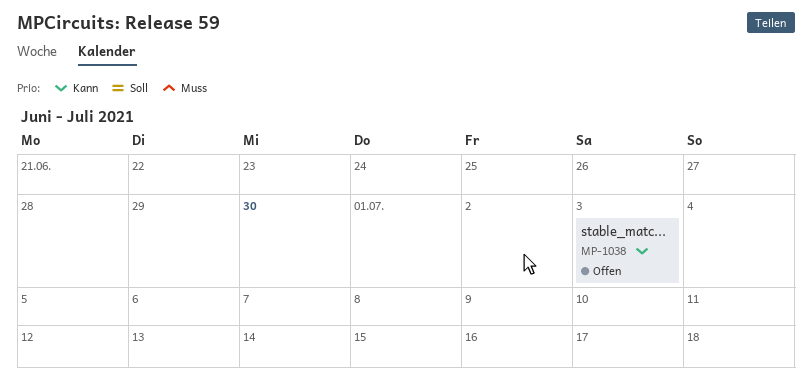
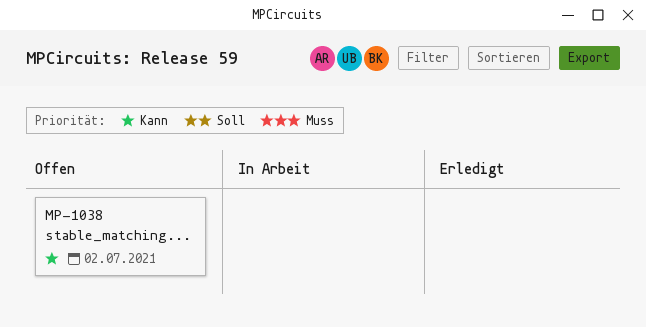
MP-1038, due: Jul 3 -> Jul 2

